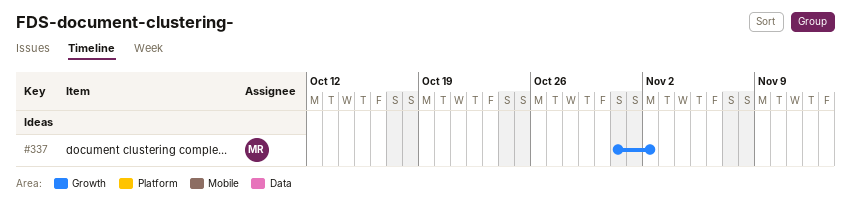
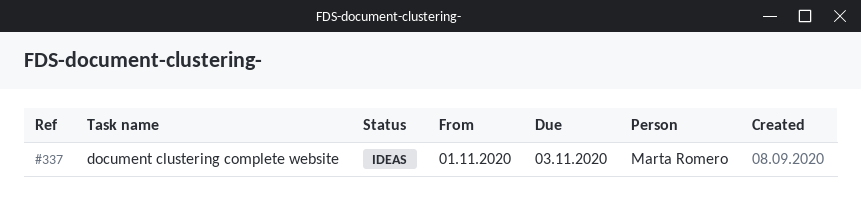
#337, start: Oct 31 -> Nov 1
#337, due: Nov 2 -> Nov 3

